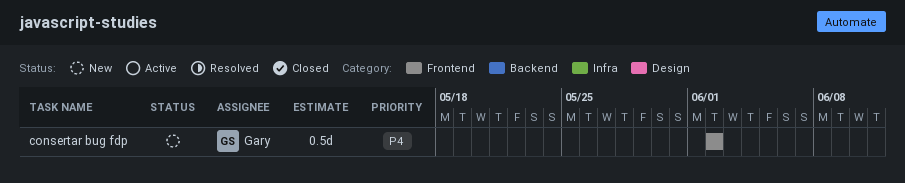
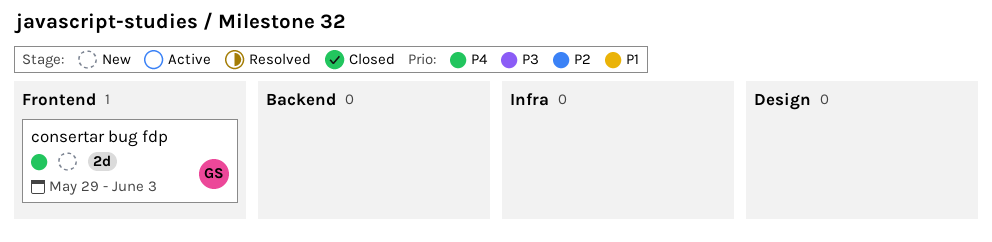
consertar bug fdp, estimate: 0.5d -> 2d
consertar bug fdp, start: Jun 2 -> May 29
consertar bug fdp, due: Jun 2 -> Jun 3

